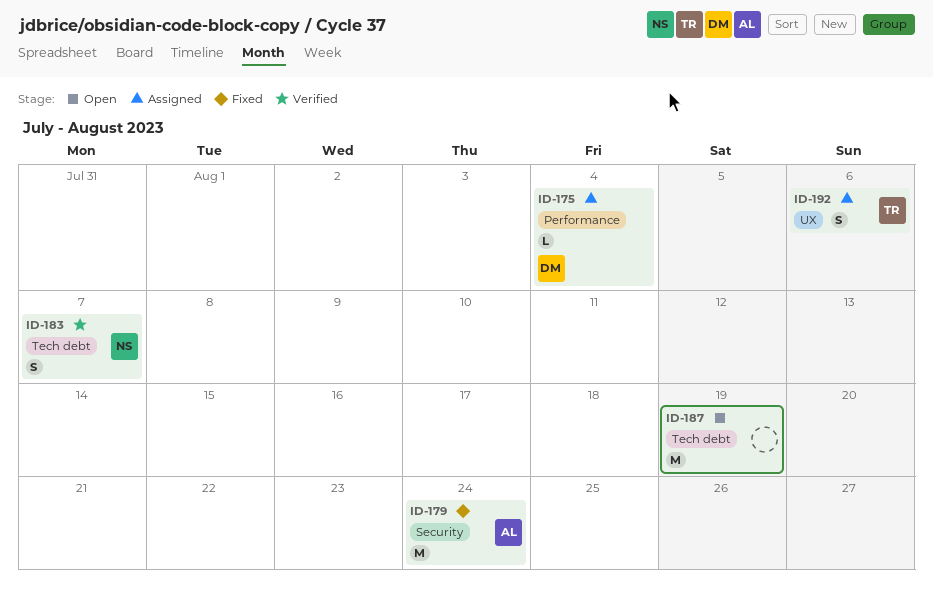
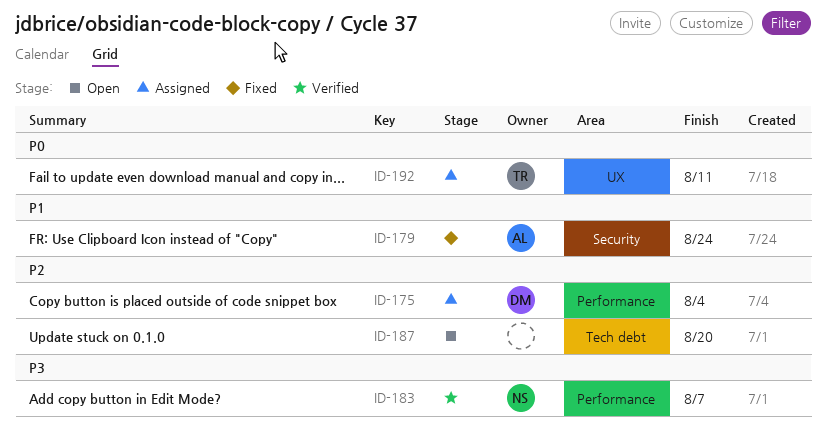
ID-183, label: Tech debt -> Performance
ID-187, due: Aug 19 -> Aug 20
ID-192, due: Aug 6 -> Aug 11

